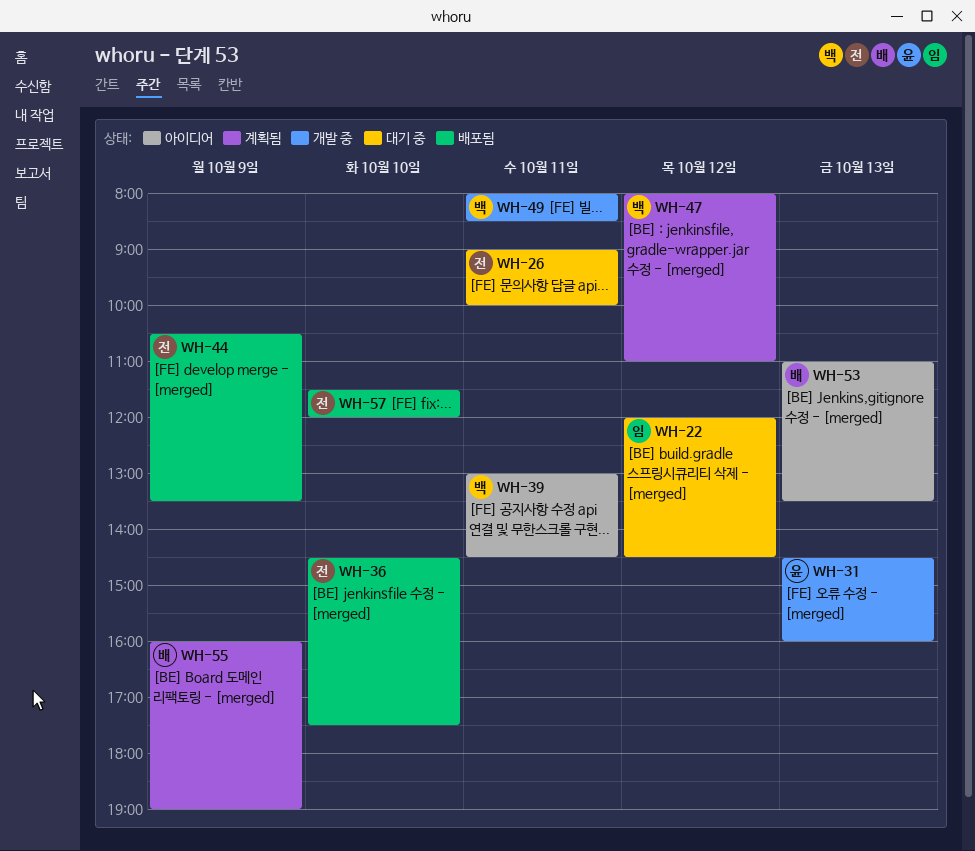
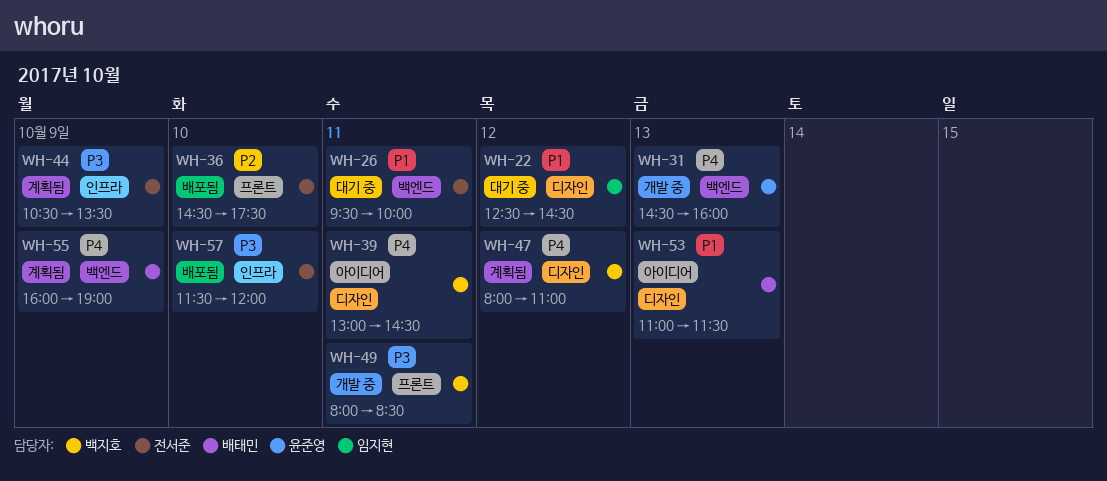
WH-22, begins: 12:00 -> 12:30
WH-26, begins: 09:00 -> 09:30
WH-44, status: 배포됨 -> 계획됨
WH-53, ends: 13:30 -> 11:30

